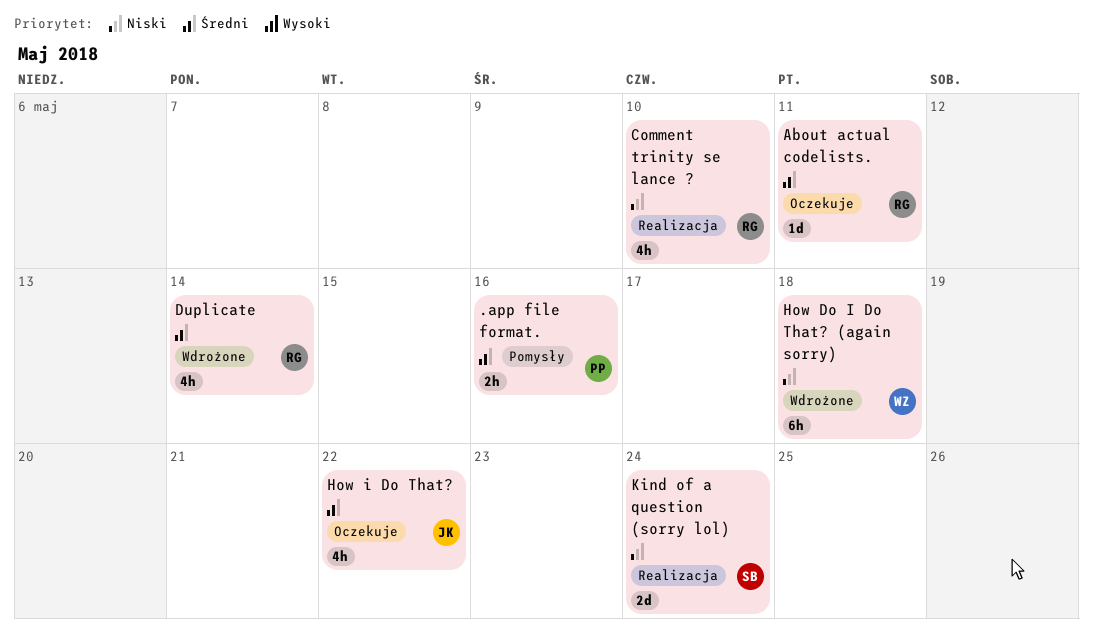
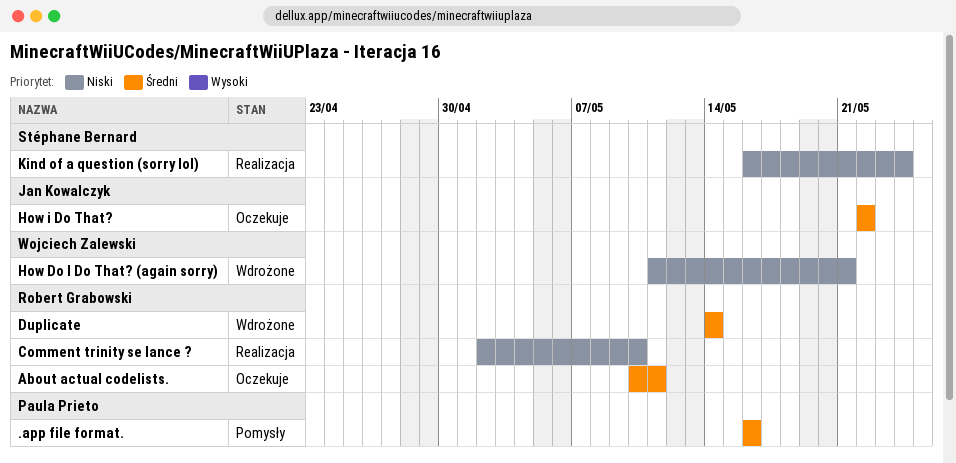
How Do I Do That? (again sorry), due: May 18 -> May 21

